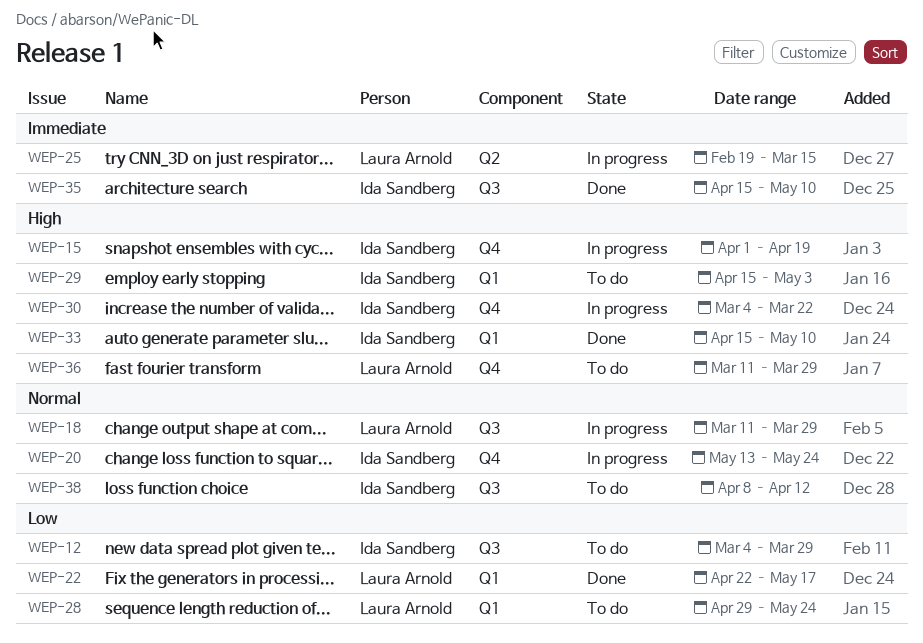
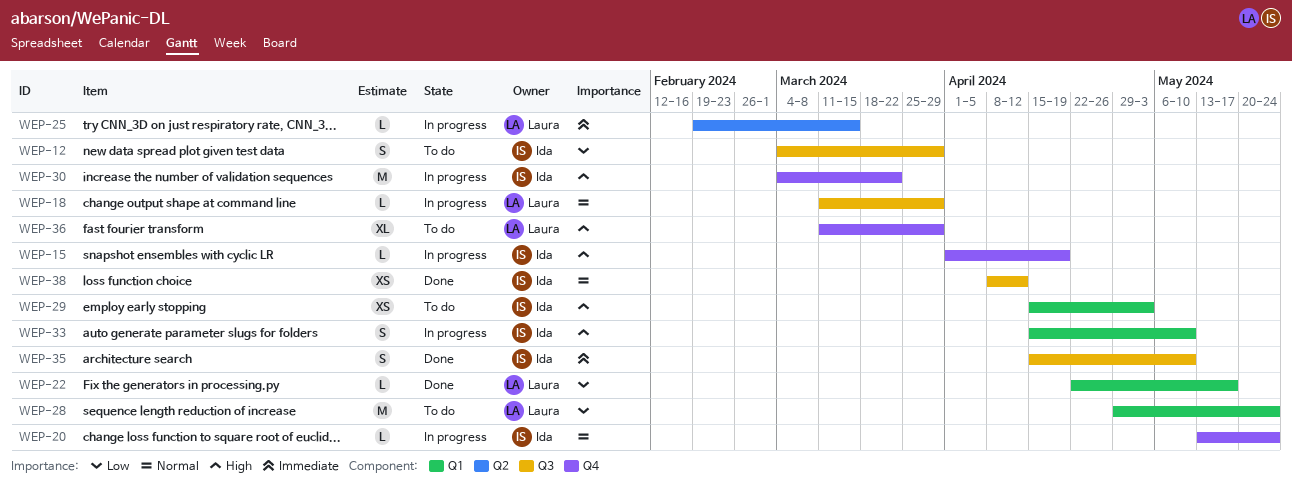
WEP-33, status: Done -> In progress
WEP-38, status: To do -> Done

